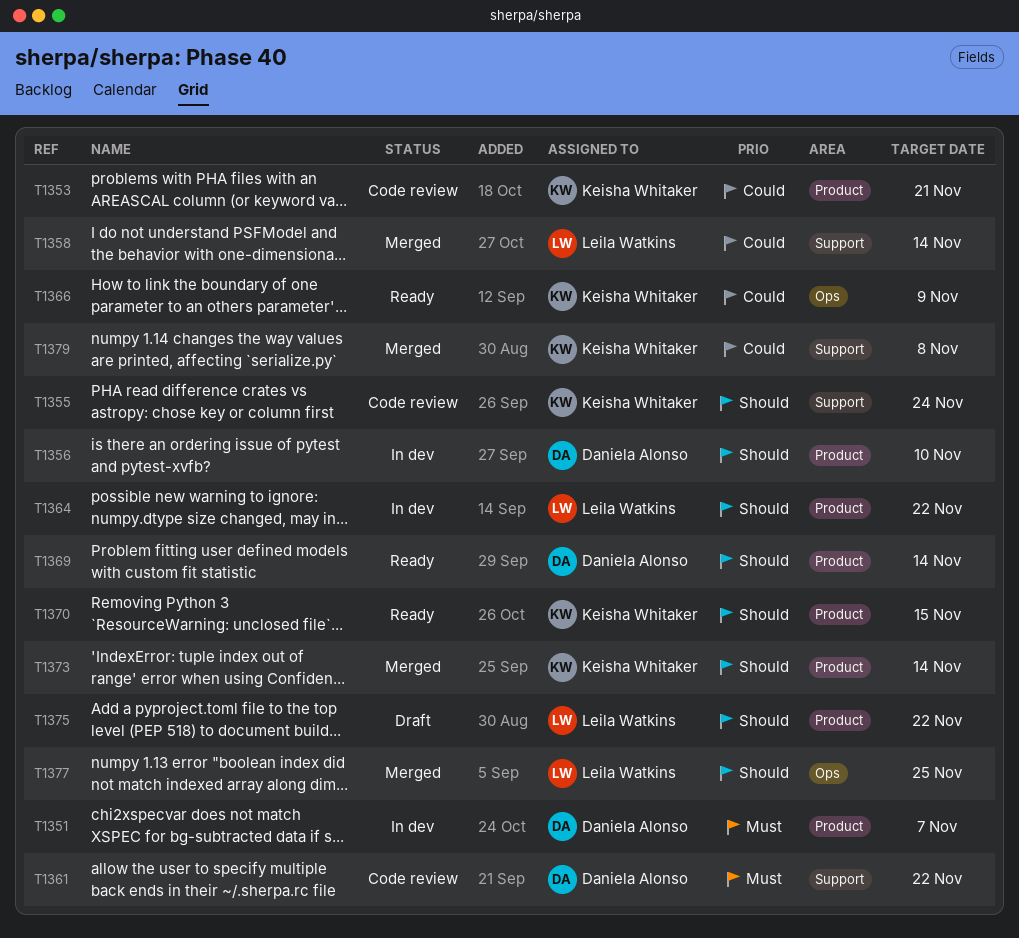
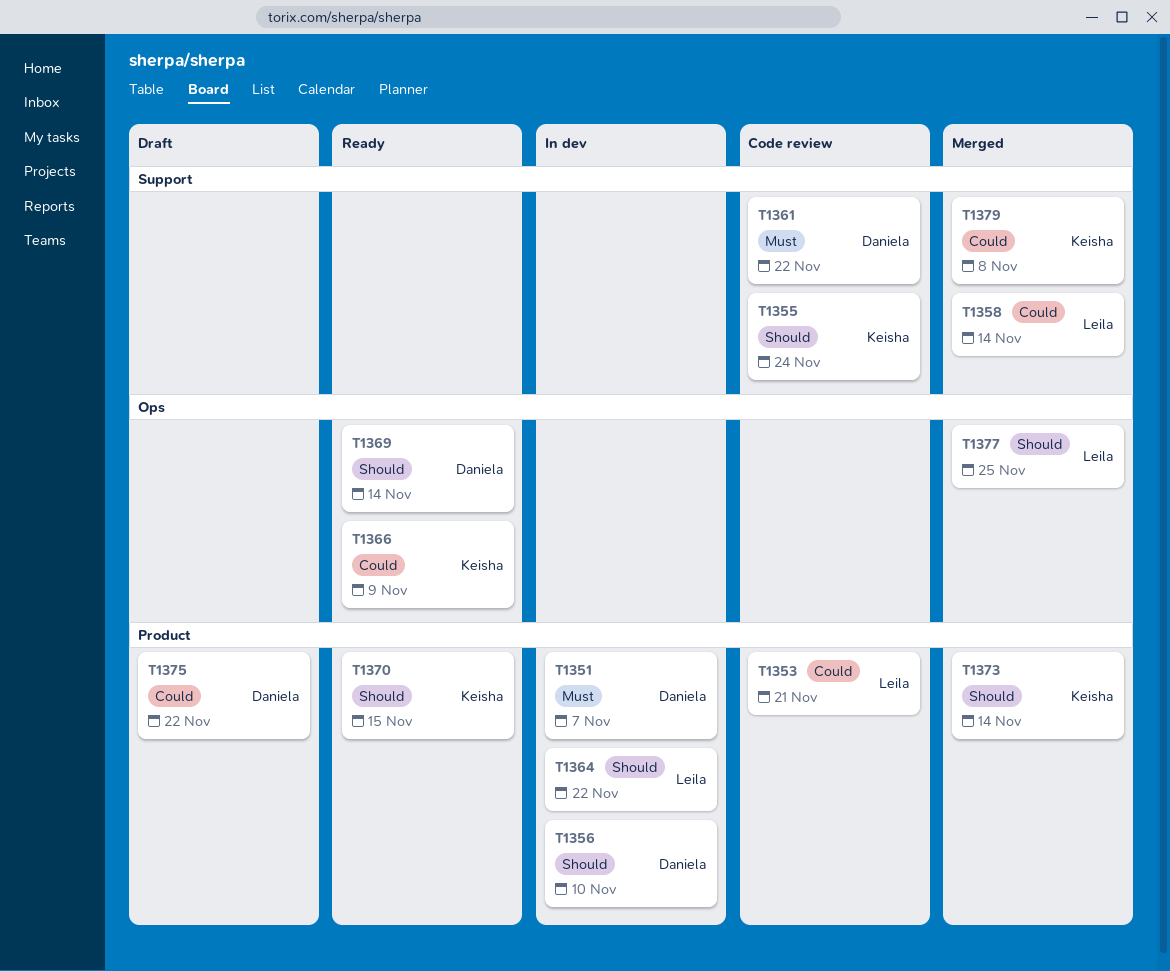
T1353, owner: Keisha Whitaker -> Leila Watkins
T1369, label: Product -> Ops
T1375, owner: Leila Watkins -> Daniela Alonso
T1375, priority: Should -> Could

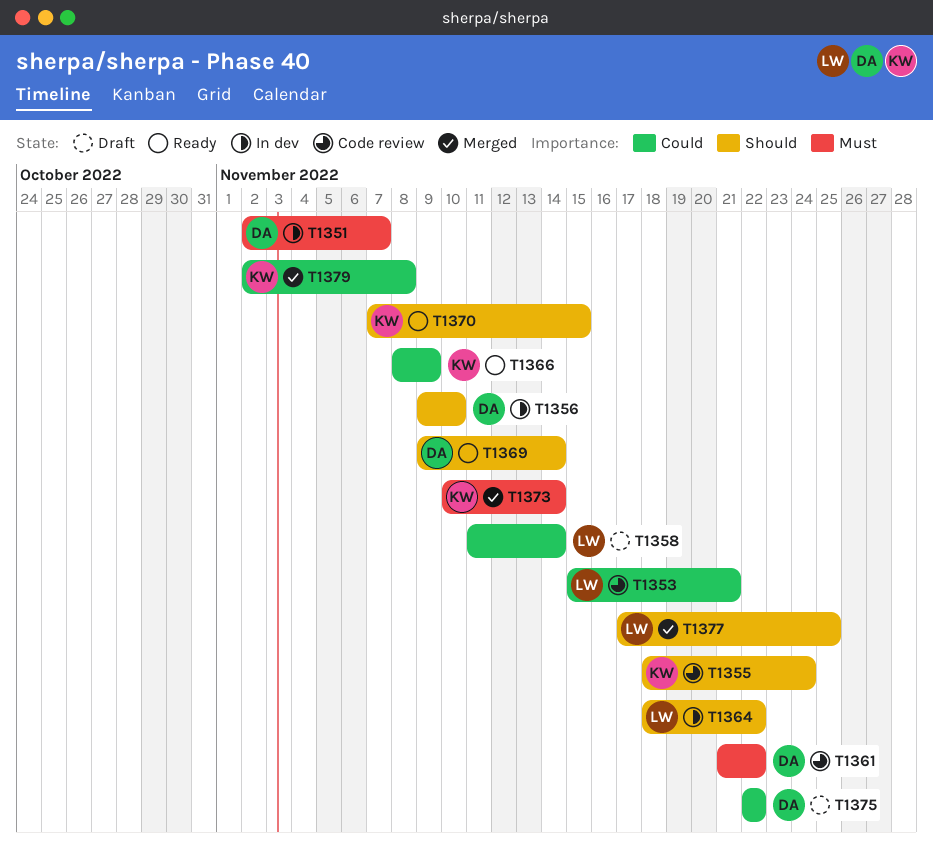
T1358, status: Merged -> Draft
T1373, priority: Should -> Must

